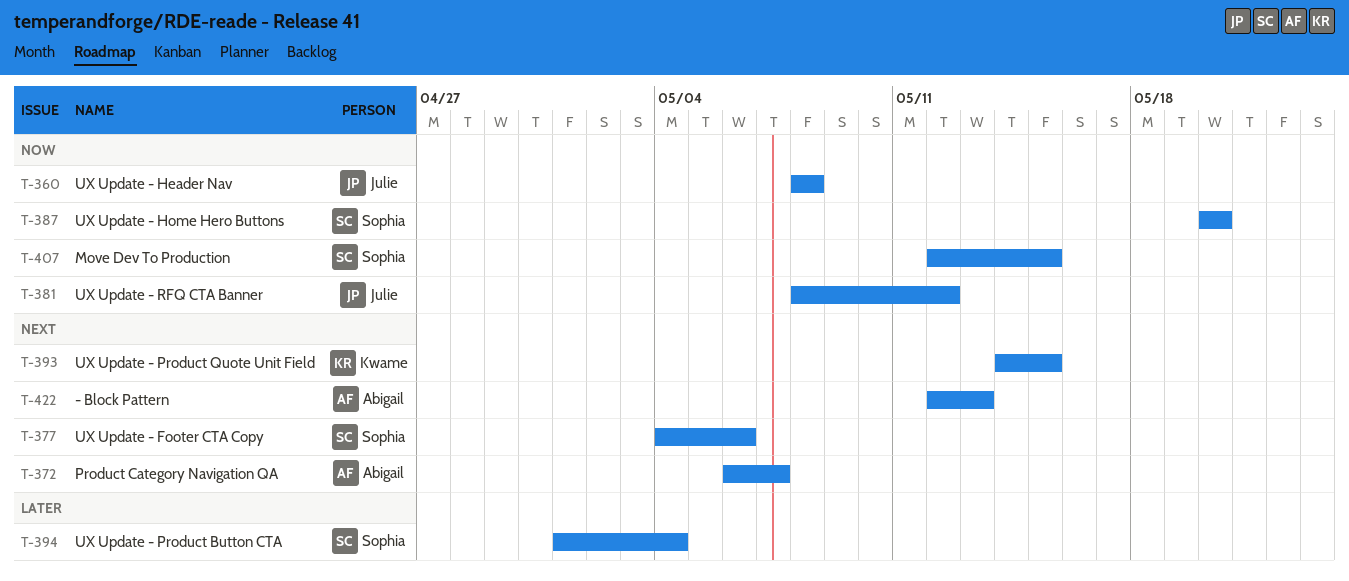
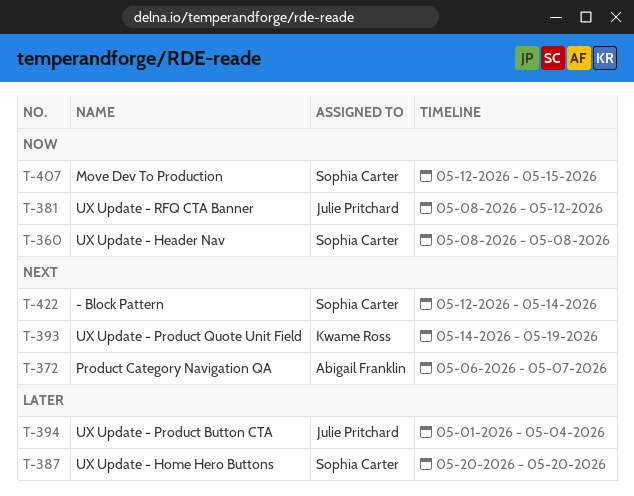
T-360, owner: Julie Pritchard -> Sophia Carter
T-377: present -> none
T-387, priority: Now -> Later
T-393, due: May 15 -> May 19
T-394, owner: Sophia Carter -> Julie Pritchard
T-422, owner: Abigail Franklin -> Sophia Carter
T-422, due: May 13 -> May 14

